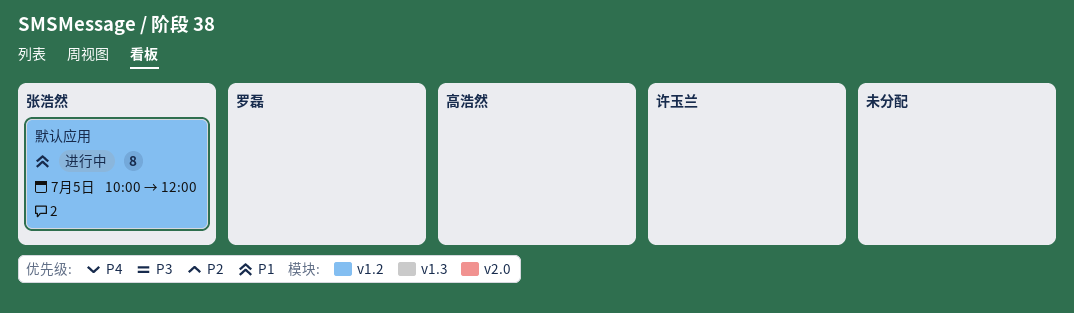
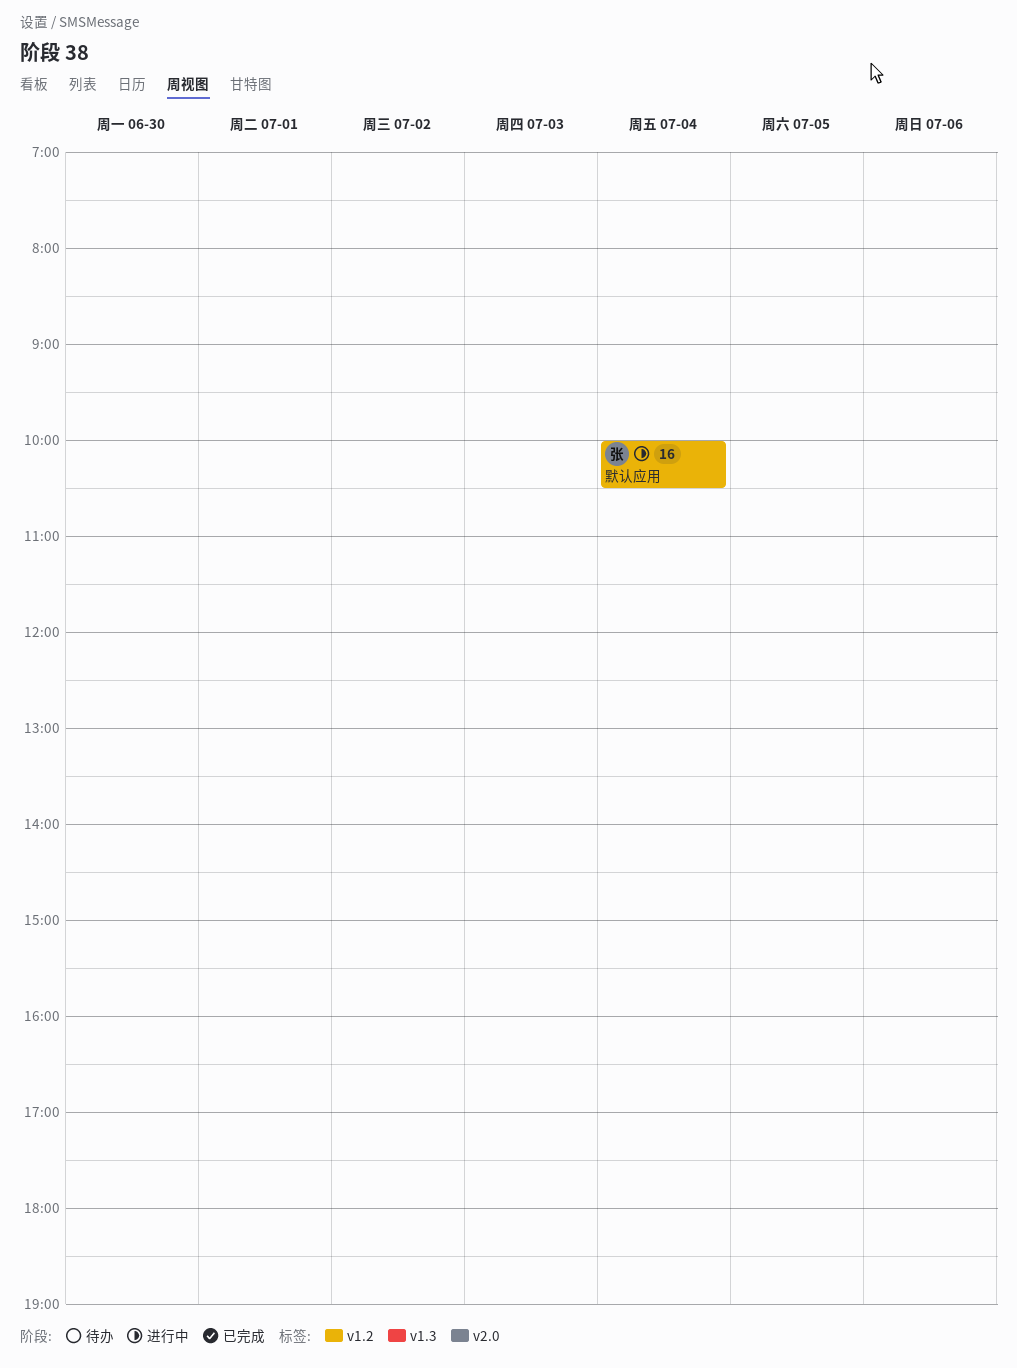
默认应用, estimate: 8 -> 16
默认应用, day: Jul 5 -> Jul 4
默认应用, ends: 12:00 -> 10:30

